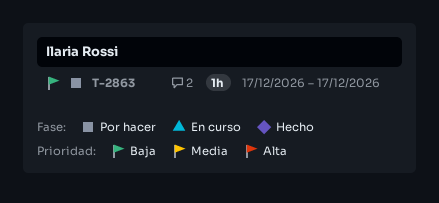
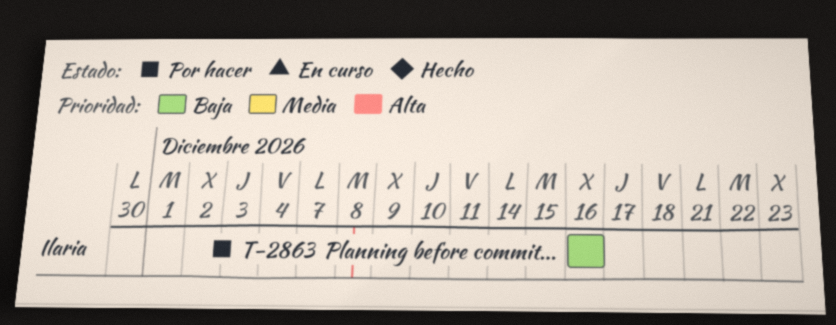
T-2863, start: Dec 17 -> Dec 16
T-2863, due: Dec 17 -> Dec 16

